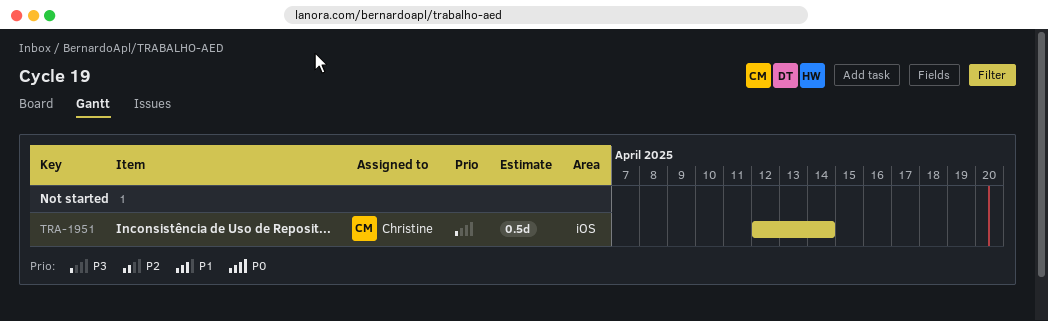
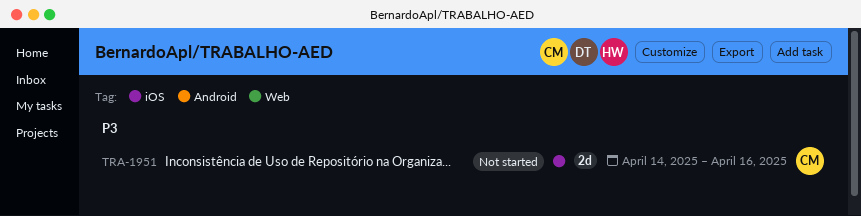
TRA-1951, estimate: 0.5d -> 2d
TRA-1951, start: Apr 12 -> Apr 14
TRA-1951, due: Apr 14 -> Apr 16

